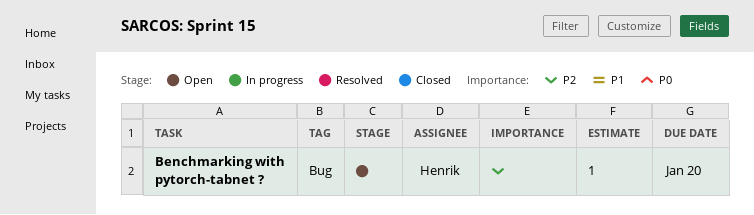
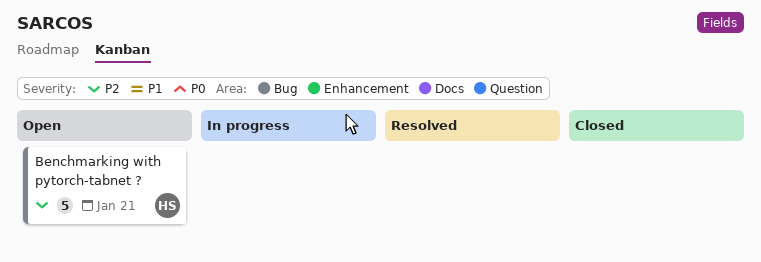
Benchmarking with pytorch-tabnet ?, estimate: 1 -> 5
Benchmarking with pytorch-tabnet ?, due: Jan 20 -> Jan 21

